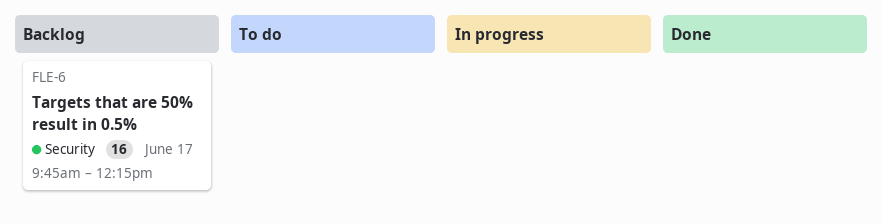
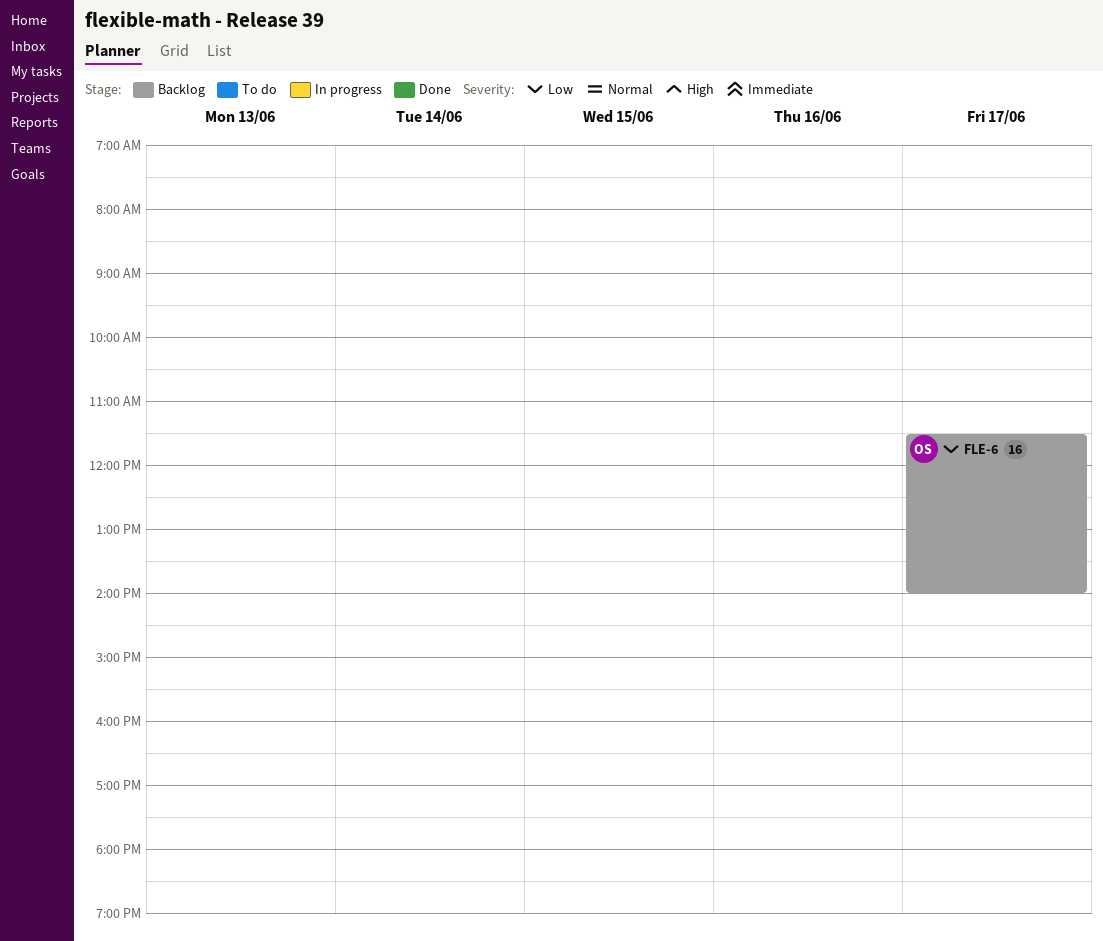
FLE-6, begins: 09:45 -> 11:30
FLE-6, ends: 12:15 -> 14:00

